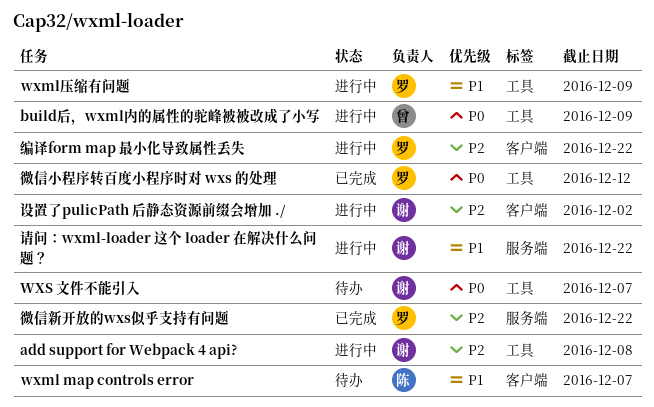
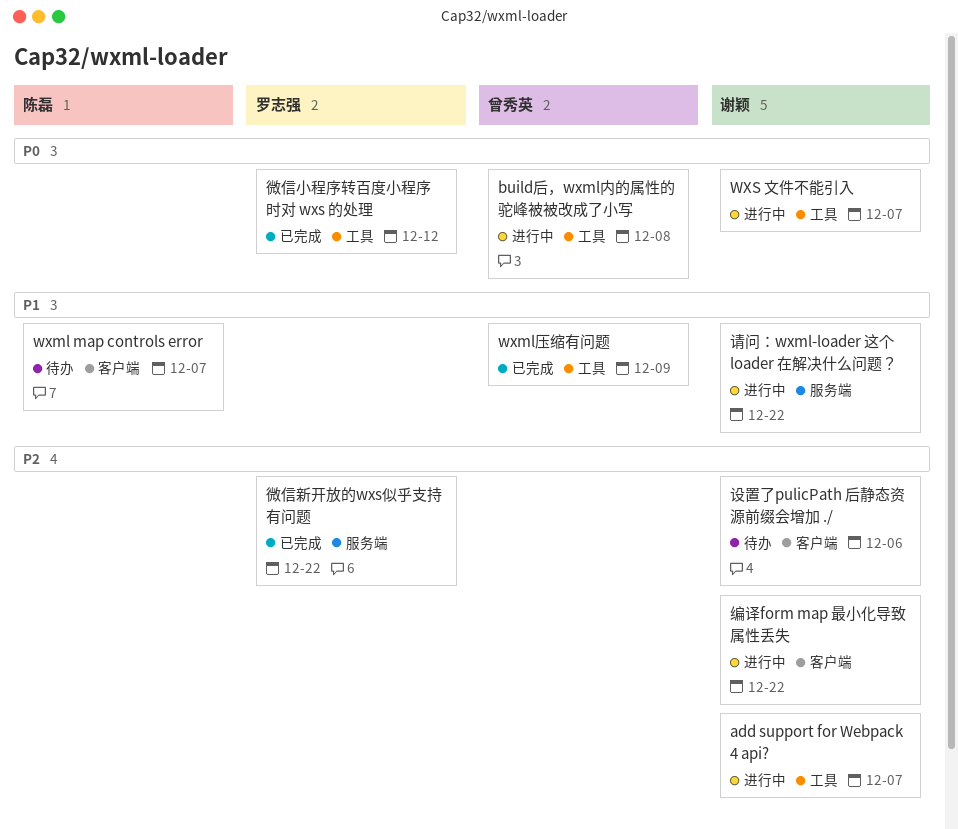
add support for Webpack 4 api?, due: Dec 8 -> Dec 7
build后，wxml内的属性的驼峰被被改成了小写, due: Dec 9 -> Dec 8
wxml压缩有问题, status: 进行中 -> 已完成
wxml压缩有问题, owner: 罗志强 -> 曾秀英
WXS 文件不能引入, status: 待办 -> 进行中
编译form map 最小化导致属性丢失, owner: 罗志强 -> 谢颖
设置了pulicPath 后静态资源前缀会增加 ./, status: 进行中 -> 待办
设置了pulicPath 后静态资源前缀会增加 ./, due: Dec 2 -> Dec 6

